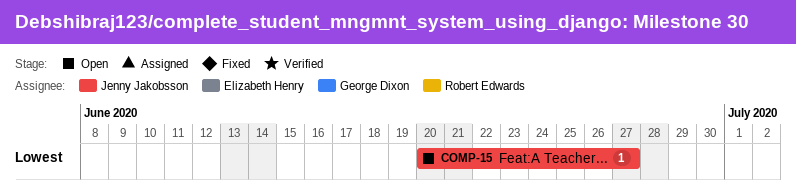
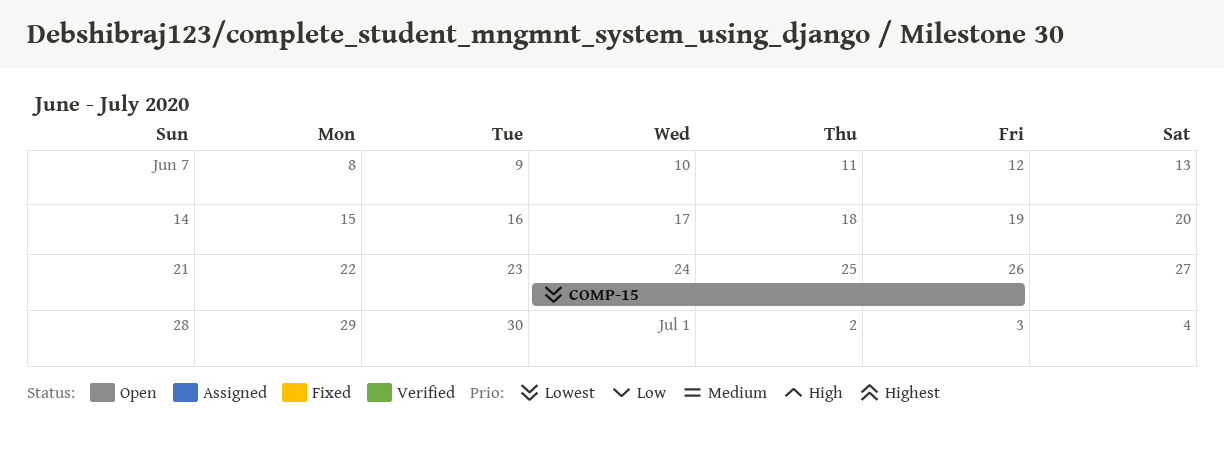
COMP-15, start: Jun 20 -> Jun 24
COMP-15, due: Jun 27 -> Jun 26

